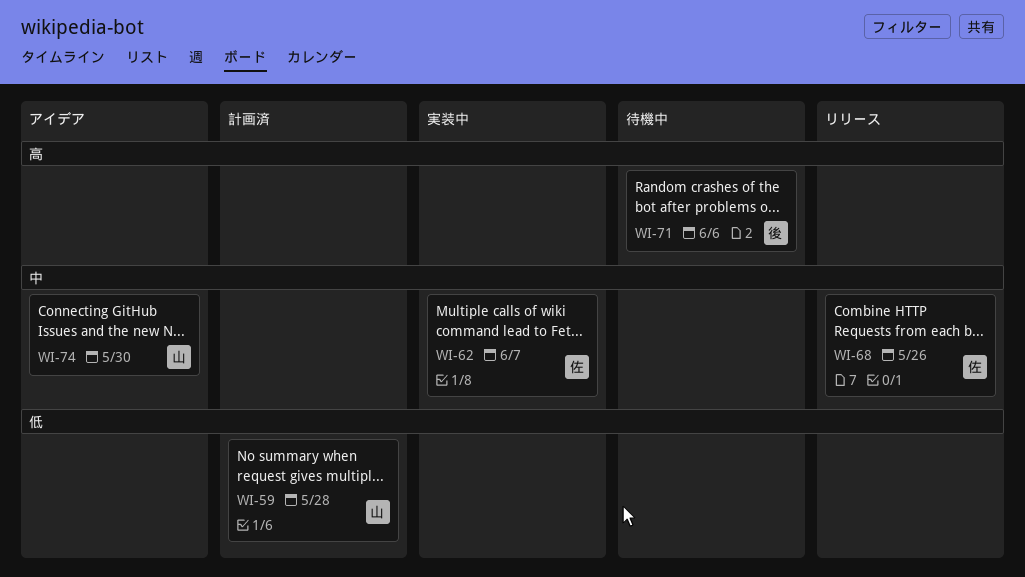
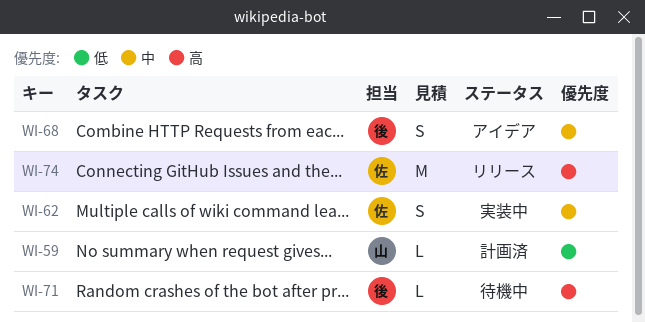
WI-68, status: リリース -> アイデア
WI-68, owner: 佐 -> 後
WI-74, status: アイデア -> リリース
WI-74, owner: 山 -> 佐
WI-74, priority: 中 -> 高

